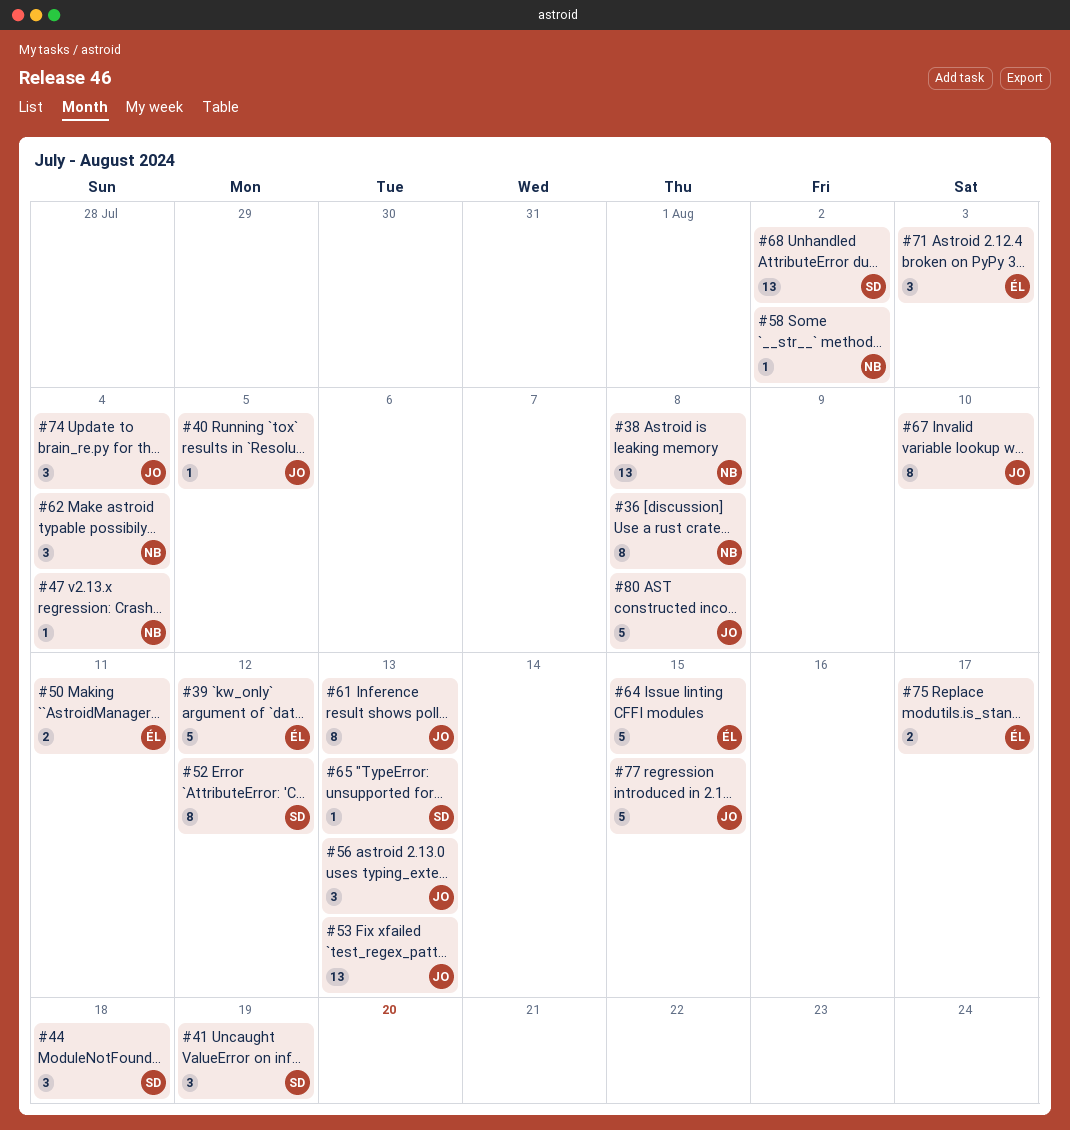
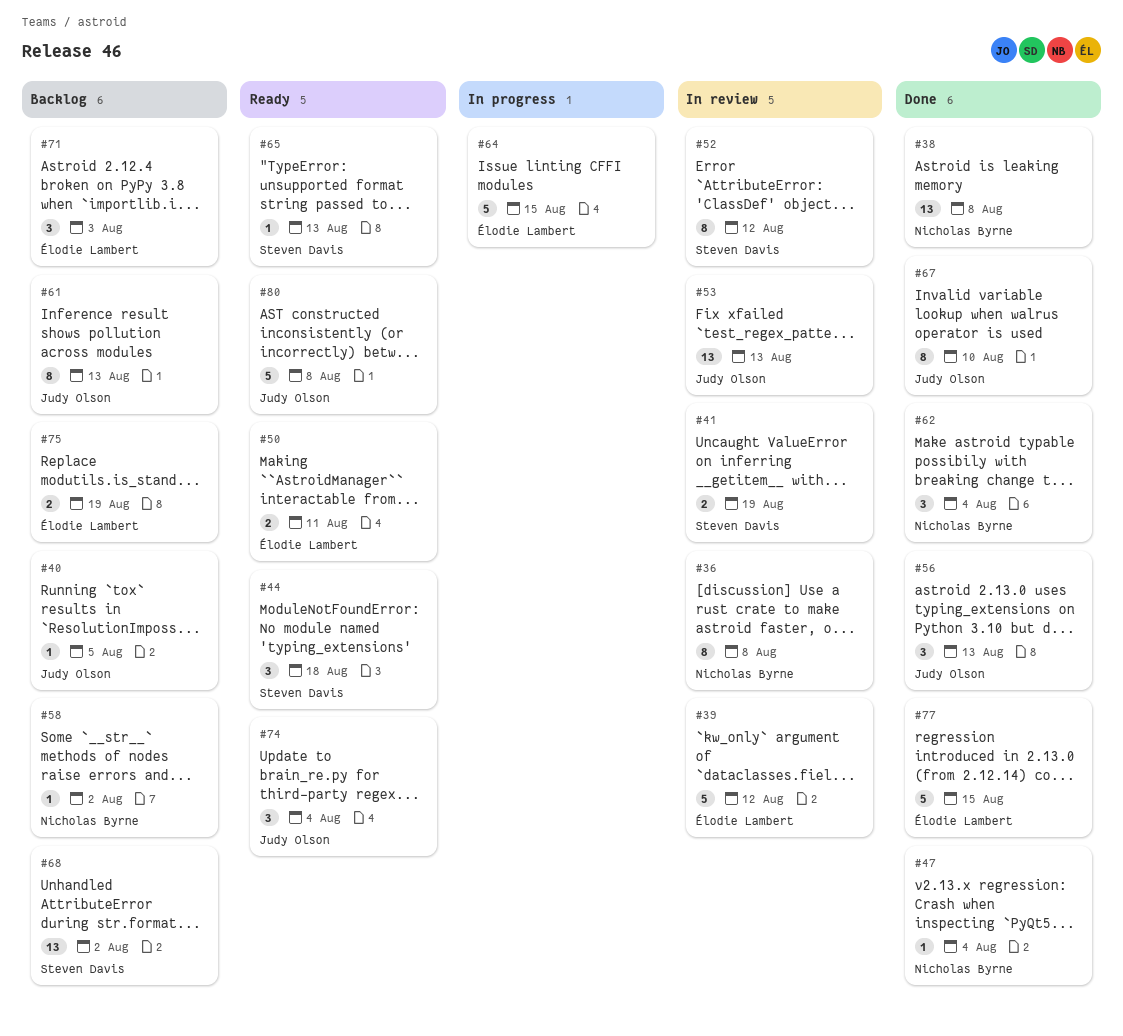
#41, estimate: 3 -> 2
#75, due: Aug 17 -> Aug 19
#77, owner: Judy Olson -> Élodie Lambert

